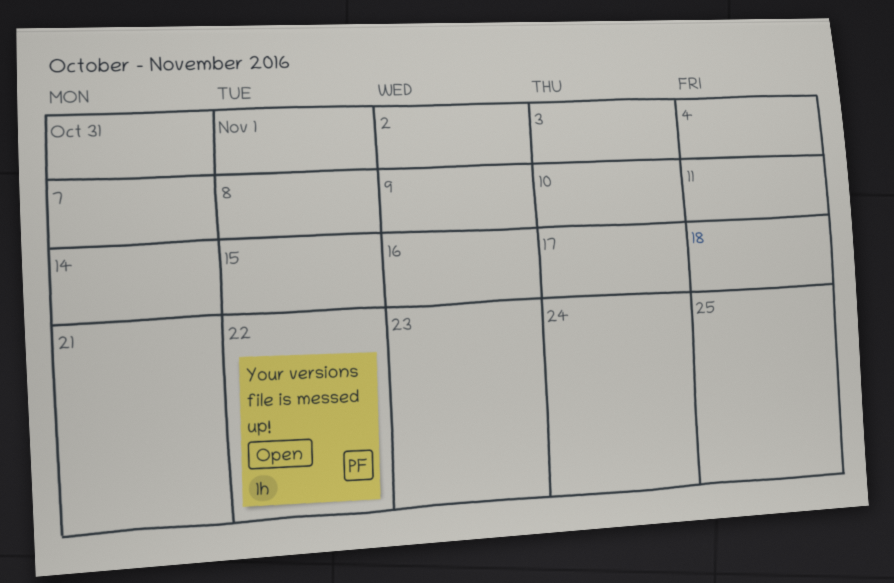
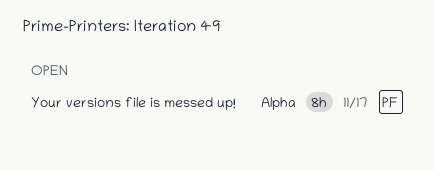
Your versions file is messed up!, estimate: 1h -> 8h
Your versions file is messed up!, due: Nov 22 -> Nov 17

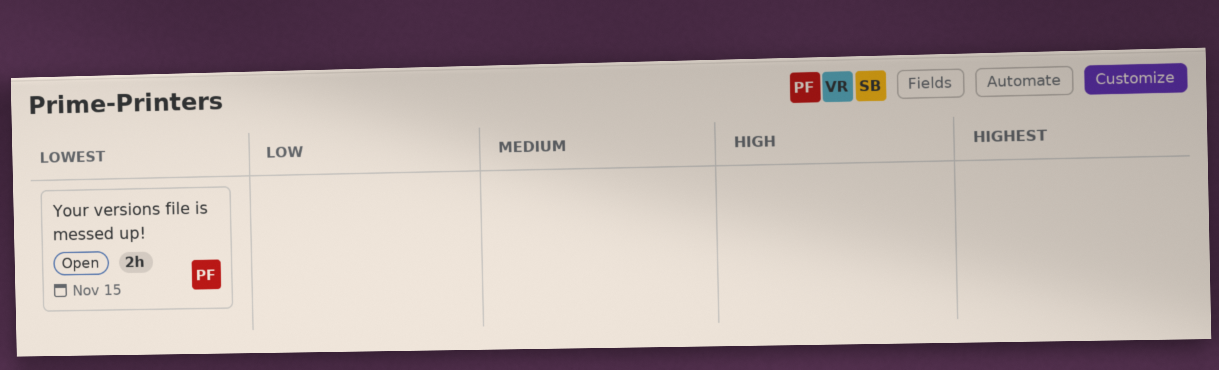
Your versions file is messed up!, estimate: 8h -> 2h
Your versions file is messed up!, due: Nov 17 -> Nov 15

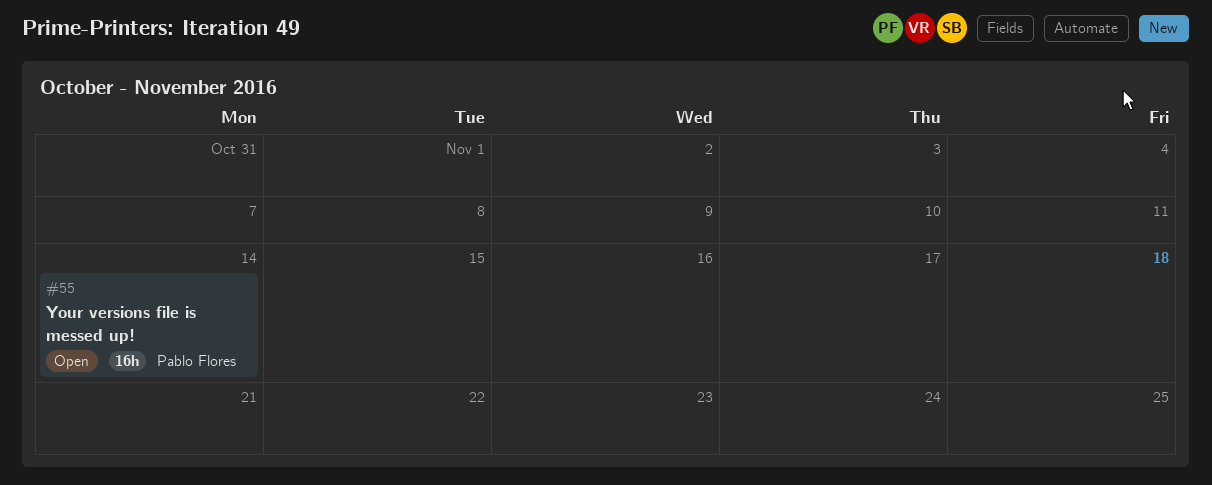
Your versions file is messed up!, estimate: 2h -> 16h
Your versions file is messed up!, due: Nov 15 -> Nov 14

